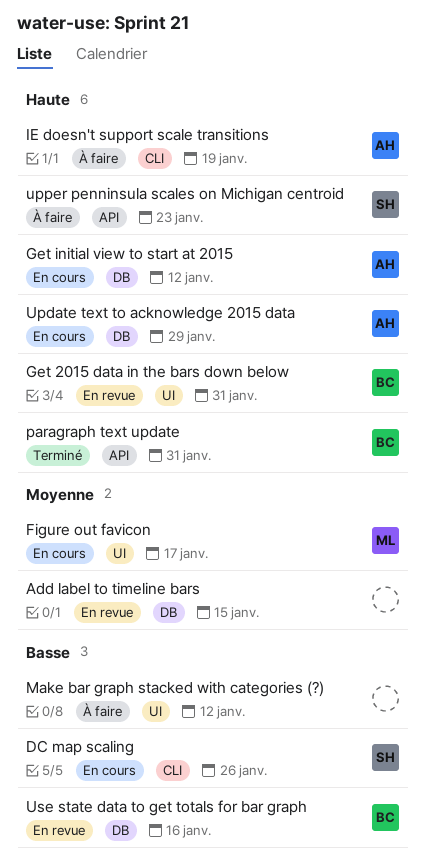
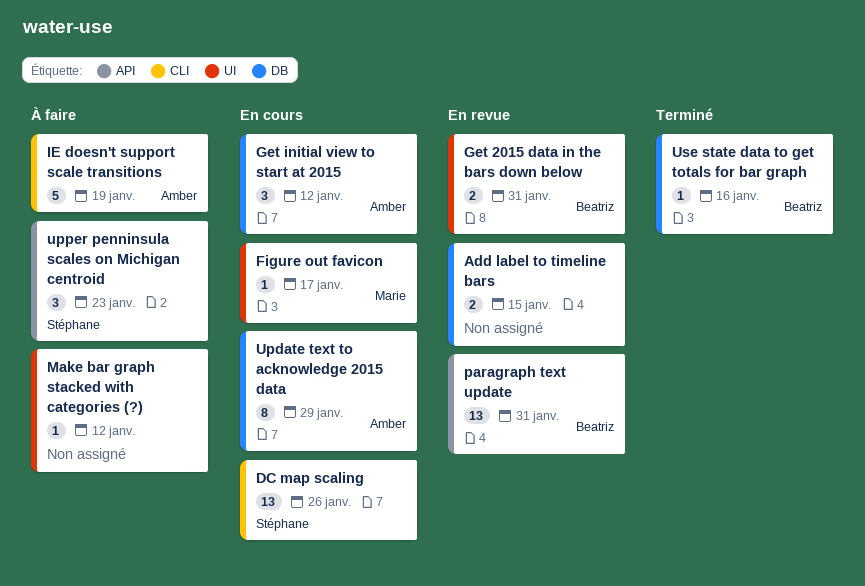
paragraph text update, status: Terminé -> En revue
Use state data to get totals for bar graph, status: En revue -> Terminé

